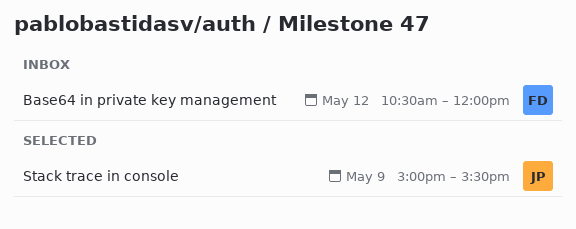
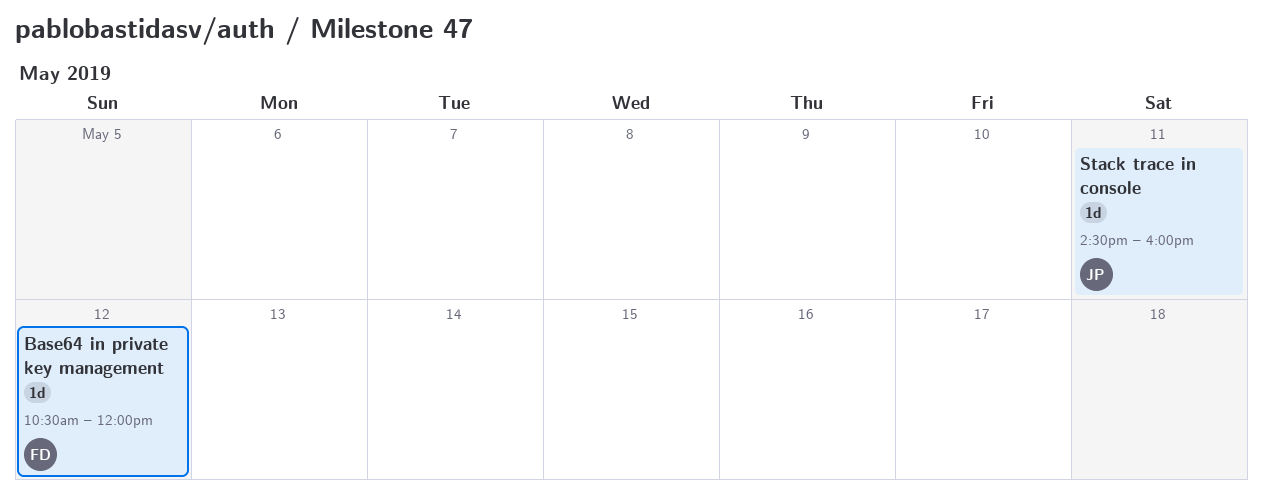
Stack trace in console, day: May 9 -> May 11
Stack trace in console, begins: 15:00 -> 14:30
Stack trace in console, ends: 15:30 -> 16:00

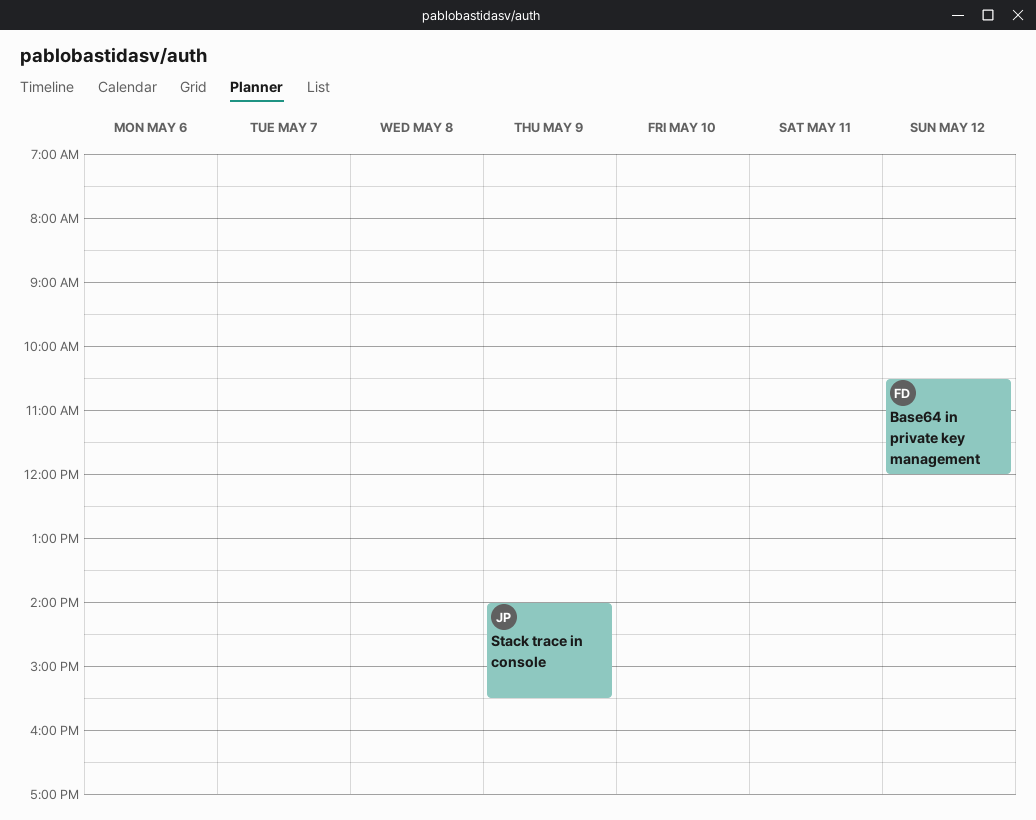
Stack trace in console, day: May 11 -> May 9
Stack trace in console, begins: 14:30 -> 14:00
Stack trace in console, ends: 16:00 -> 15:30

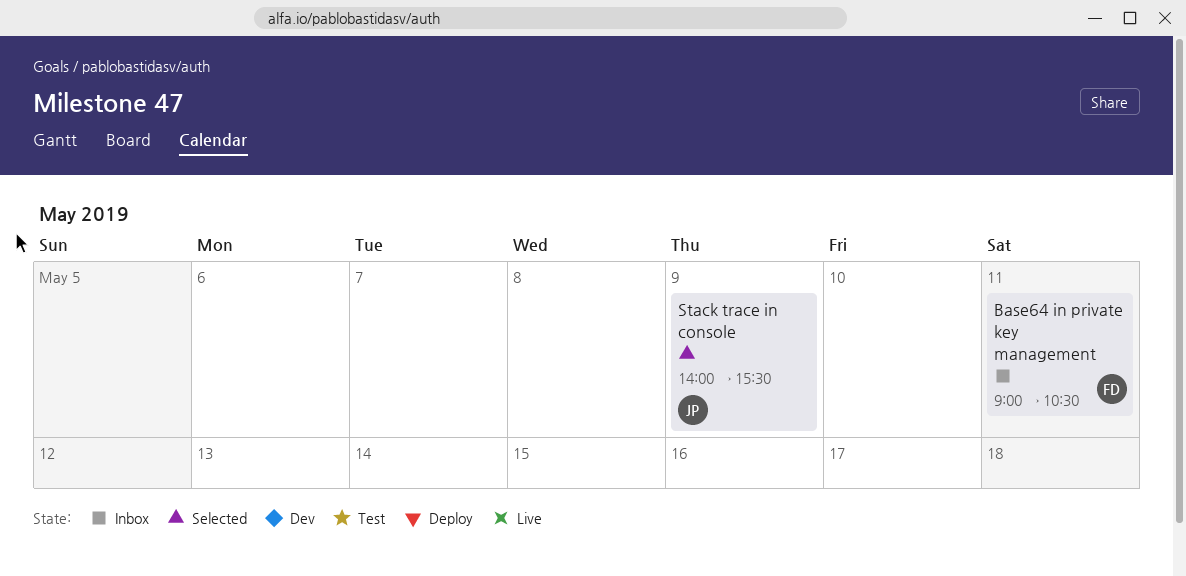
Base64 in private key management, day: May 12 -> May 11
Base64 in private key management, begins: 10:30 -> 09:00
Base64 in private key management, ends: 12:00 -> 10:30

